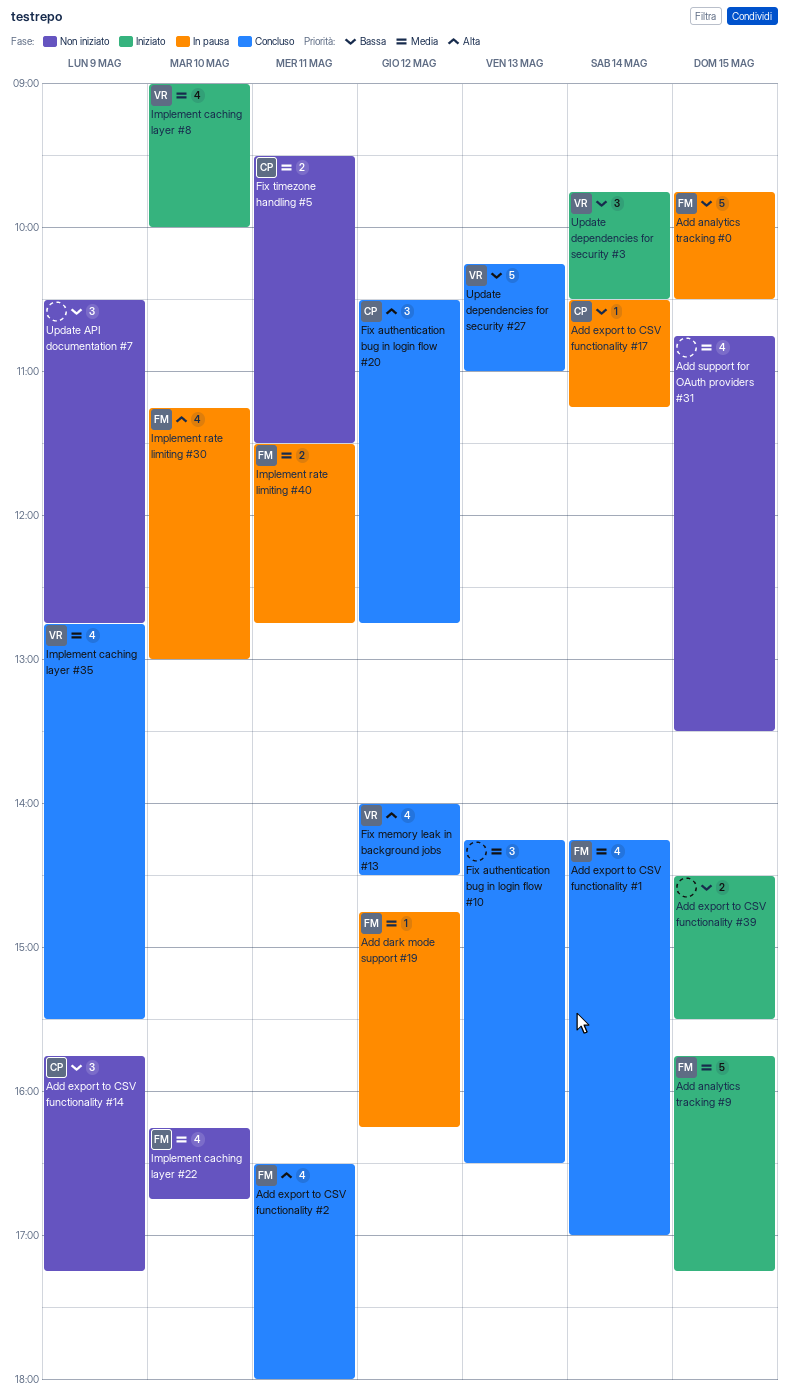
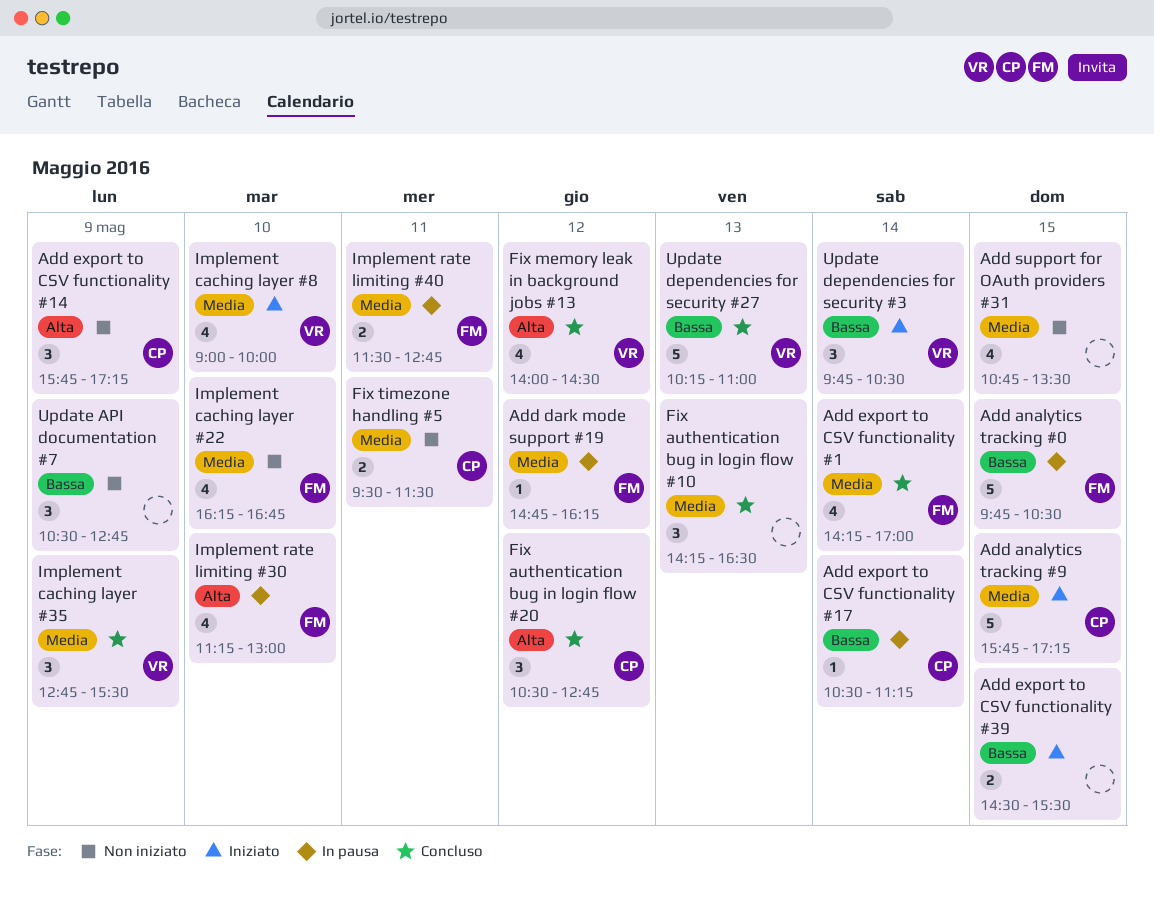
Add analytics tracking #9, owner: FM -> CP
Add export to CSV functionality #14, priority: Bassa -> Alta
Add export to CSV functionality #2: present -> none
Implement caching layer #35, estimate: 4 -> 3

